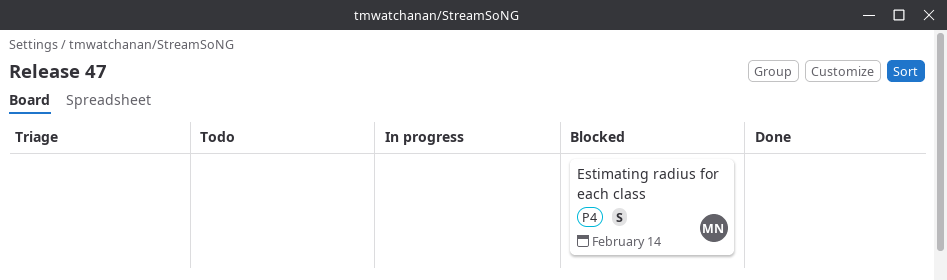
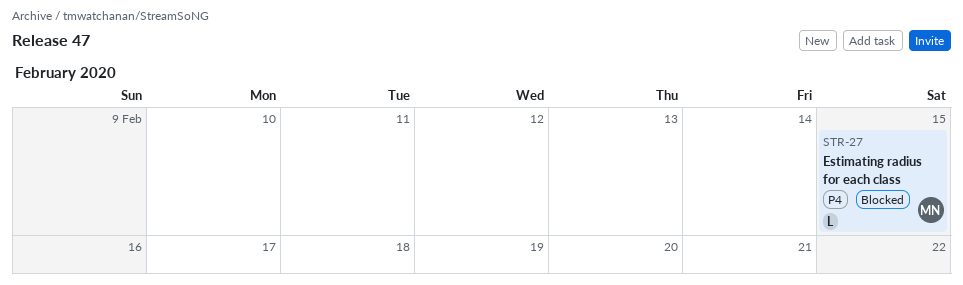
Estimating radius for each class, estimate: S -> L
Estimating radius for each class, due: Feb 14 -> Feb 15

